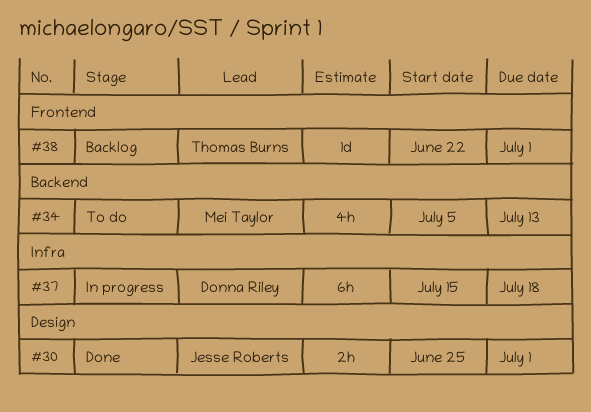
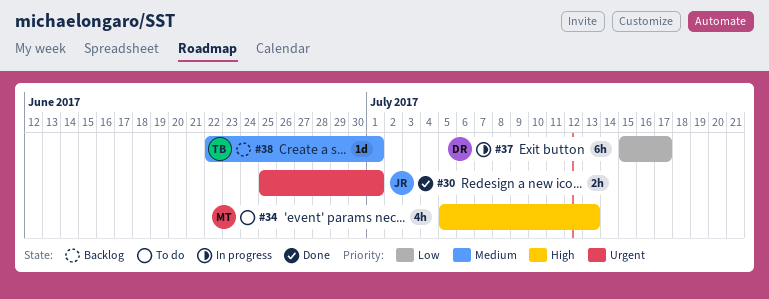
#37, due: Jul 18 -> Jul 17

